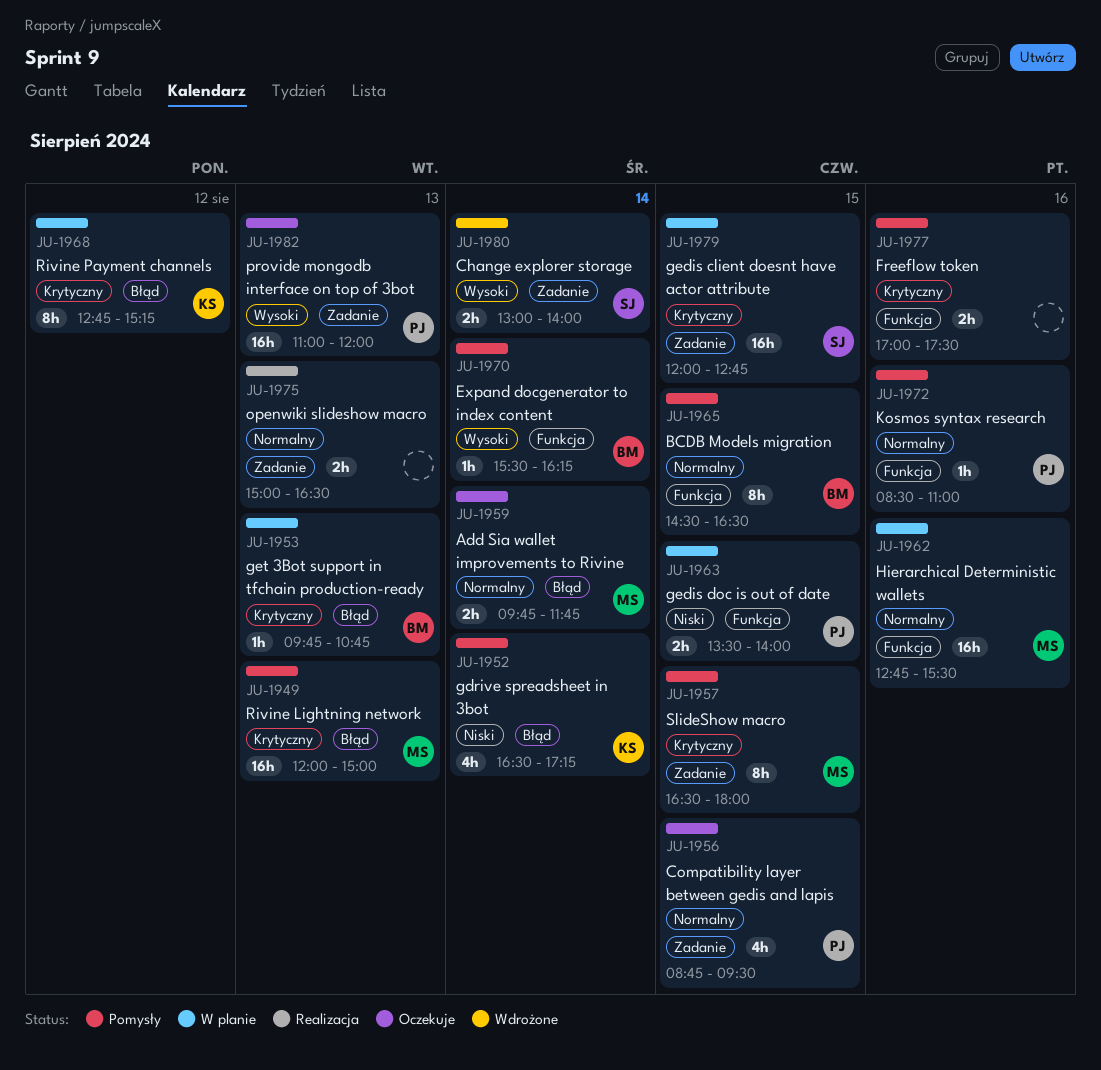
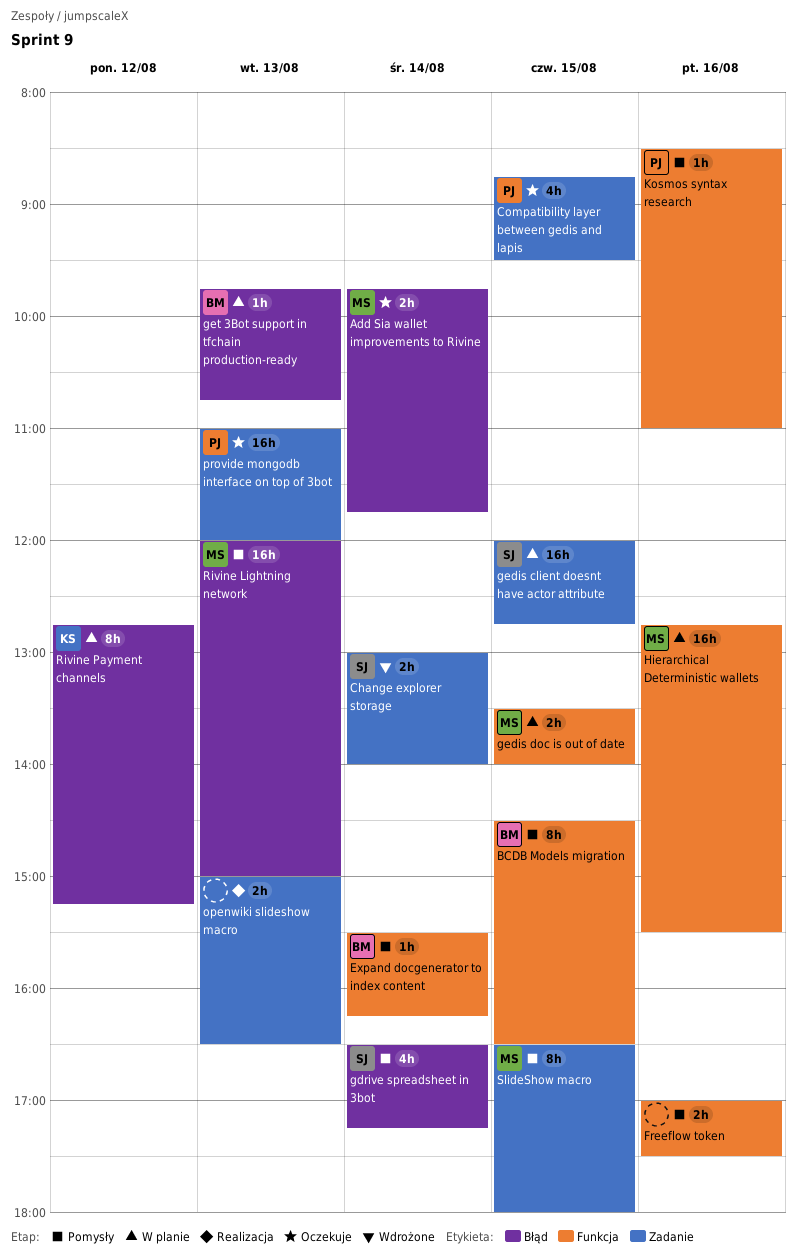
gdrive spreadsheet in 3bot, owner: KS -> SJ
gedis doc is out of date, owner: PJ -> MS

